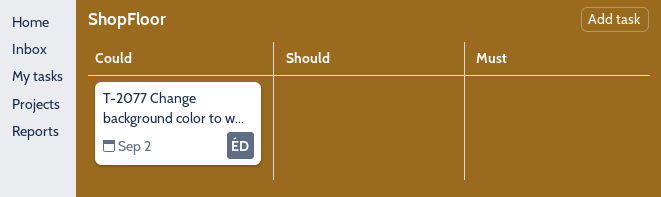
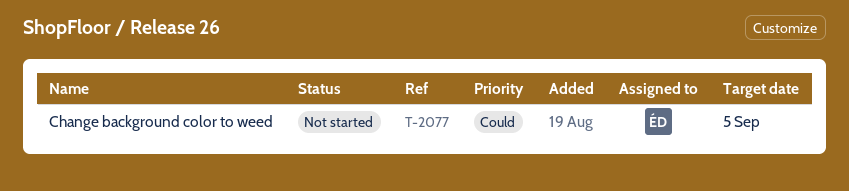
T-2077, due: Sep 2 -> Sep 5

